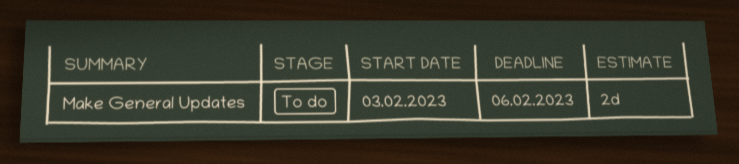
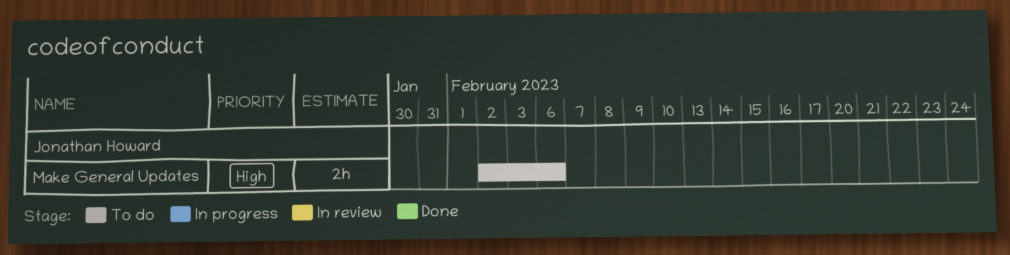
Make General Updates, estimate: 2d -> 2h
Make General Updates, start: Feb 3 -> Feb 2

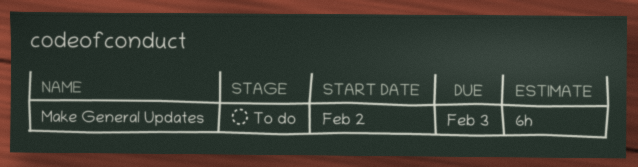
Make General Updates, estimate: 2h -> 6h
Make General Updates, due: Feb 6 -> Feb 3

